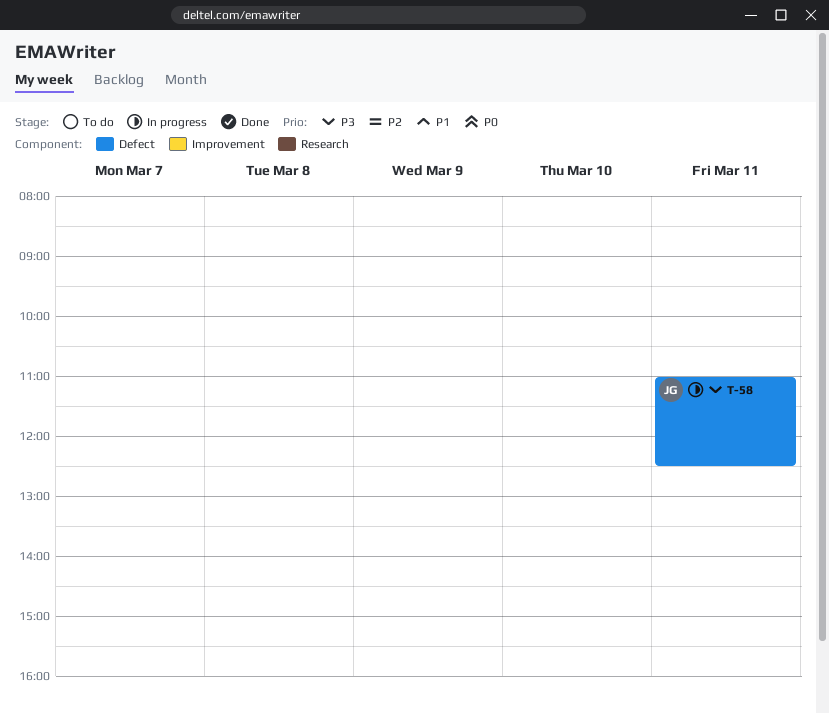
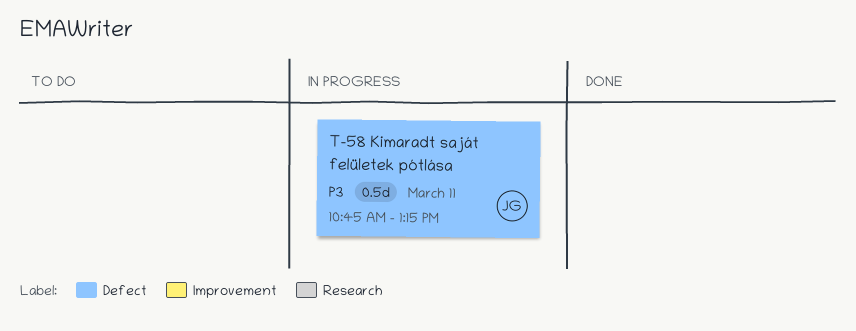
T-58, begins: 11:00 -> 10:45
T-58, ends: 12:30 -> 13:15

